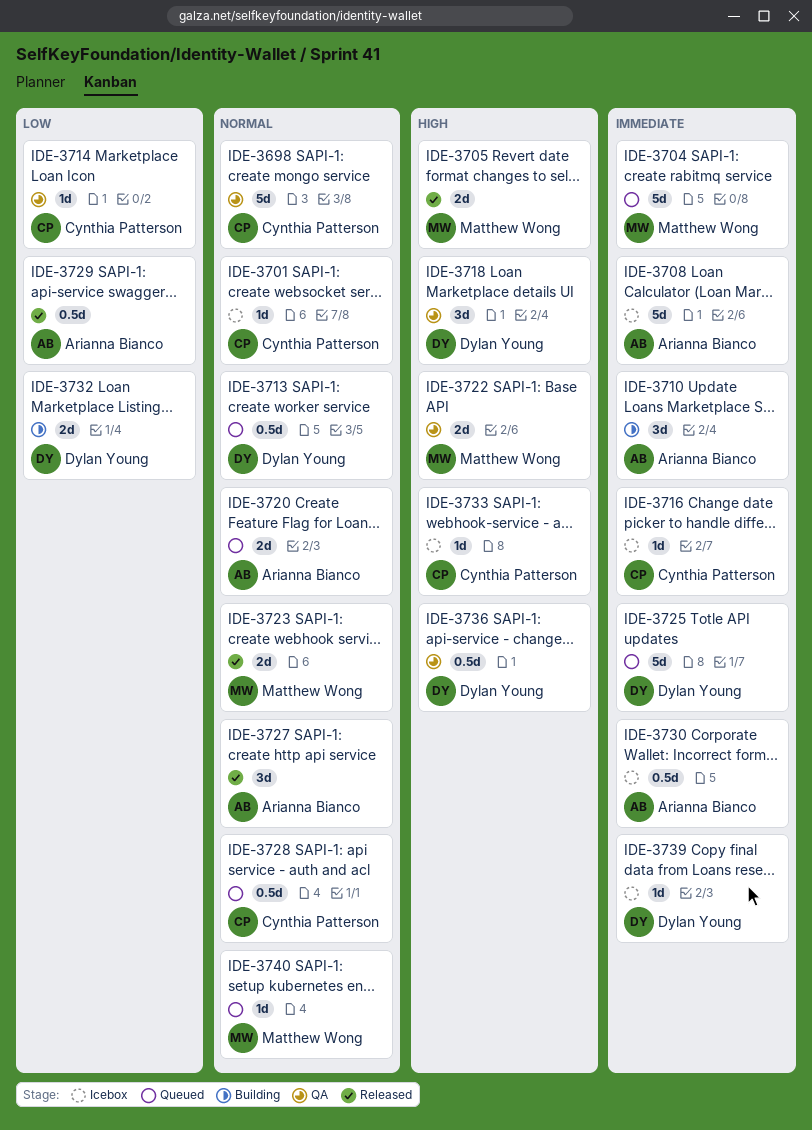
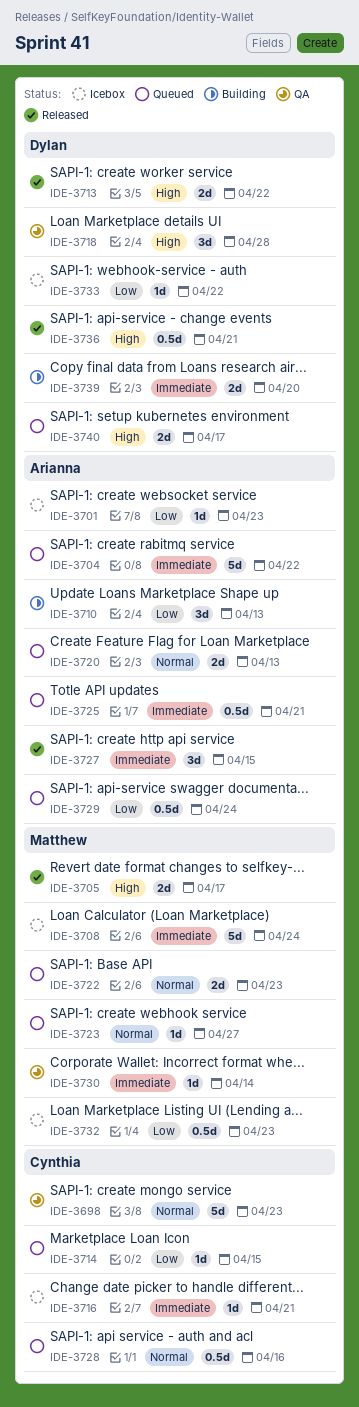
IDE-3701, owner: Cynthia Patterson -> Arianna Bianco
IDE-3701, priority: Normal -> Low
IDE-3704, owner: Matthew Wong -> Arianna Bianco
IDE-3708, owner: Arianna Bianco -> Matthew Wong
IDE-3710, priority: Immediate -> Low
IDE-3713, status: Queued -> Released
IDE-3713, priority: Normal -> High
IDE-3713, estimate: 0.5d -> 2d
IDE-3714, status: QA -> Queued
IDE-3722, status: QA -> Queued
IDE-3722, priority: High -> Normal
IDE-3723, status: Released -> Queued
IDE-3723, estimate: 2d -> 1d
IDE-3725, owner: Dylan Young -> Arianna Bianco
IDE-3725, estimate: 5d -> 0.5d
IDE-3727, priority: Normal -> Immediate
IDE-3729, status: Released -> Queued
IDE-3730, status: Icebox -> QA
IDE-3730, owner: Arianna Bianco -> Matthew Wong
IDE-3730, estimate: 0.5d -> 1d
IDE-3732, status: Building -> Icebox
IDE-3732, owner: Dylan Young -> Matthew Wong
IDE-3732, estimate: 2d -> 0.5d
IDE-3733, owner: Cynthia Patterson -> Dylan Young
IDE-3733, priority: High -> Low
IDE-3736, status: QA -> Released
IDE-3739, status: Icebox -> Building
IDE-3739, estimate: 1d -> 2d
IDE-3740, owner: Matthew Wong -> Dylan Young
IDE-3740, priority: Normal -> High
IDE-3740, estimate: 1d -> 2d

